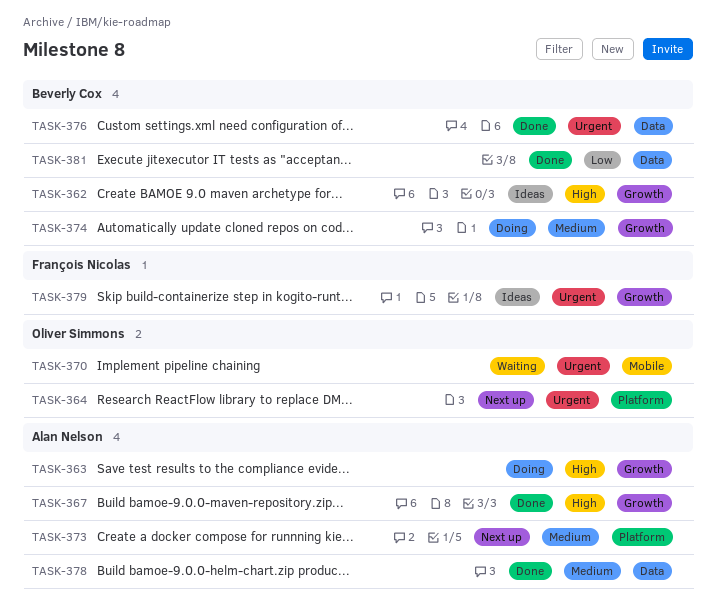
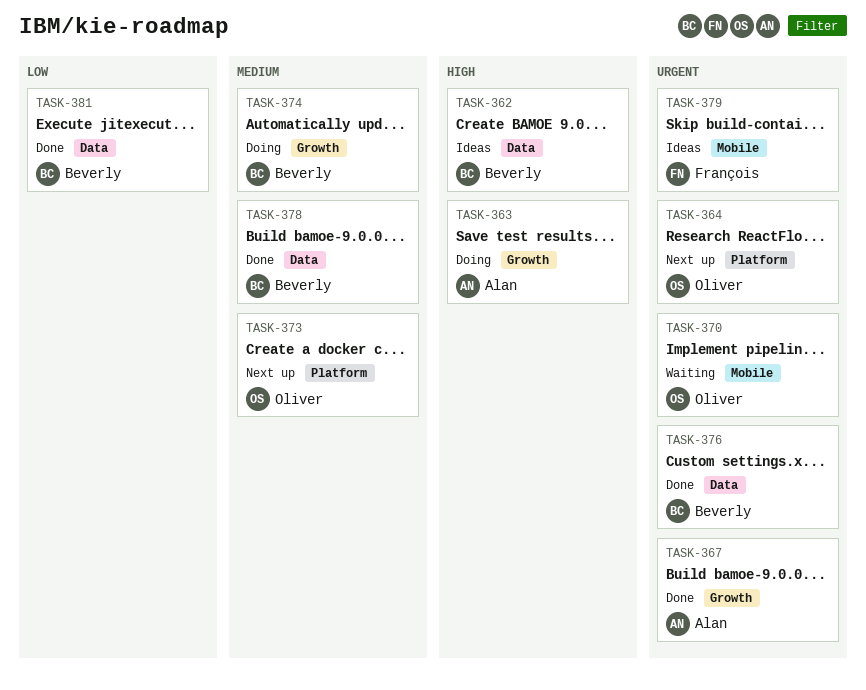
TASK-362, label: Growth -> Data
TASK-367, priority: High -> Urgent
TASK-373, owner: Alan Nelson -> Oliver Simmons
TASK-378, owner: Alan Nelson -> Beverly Cox
TASK-379, label: Growth -> Mobile

